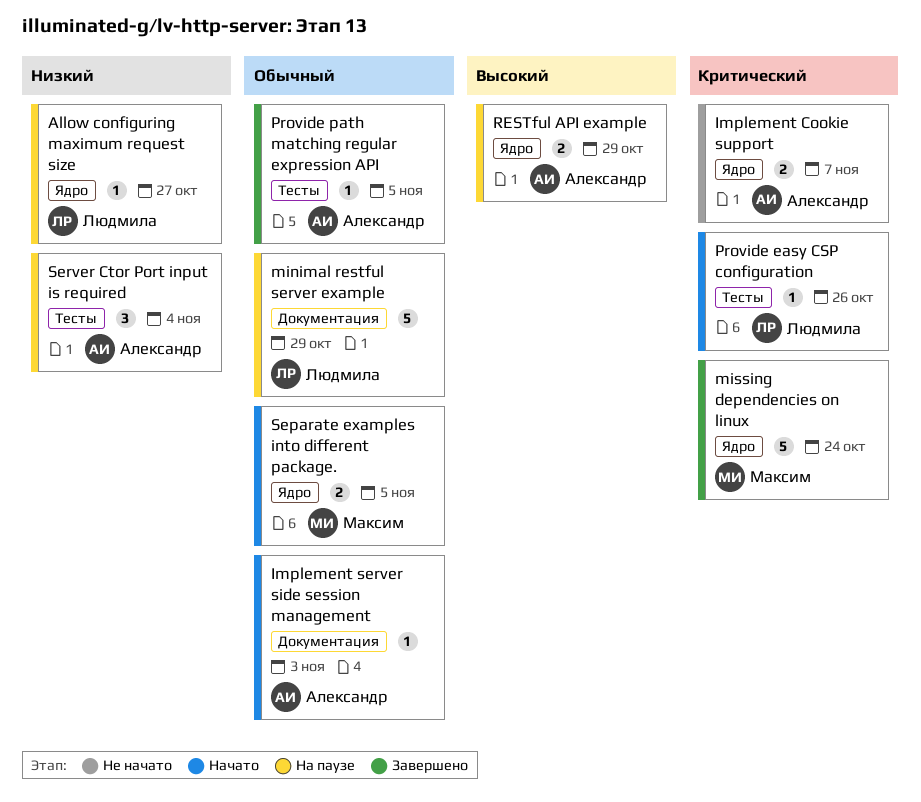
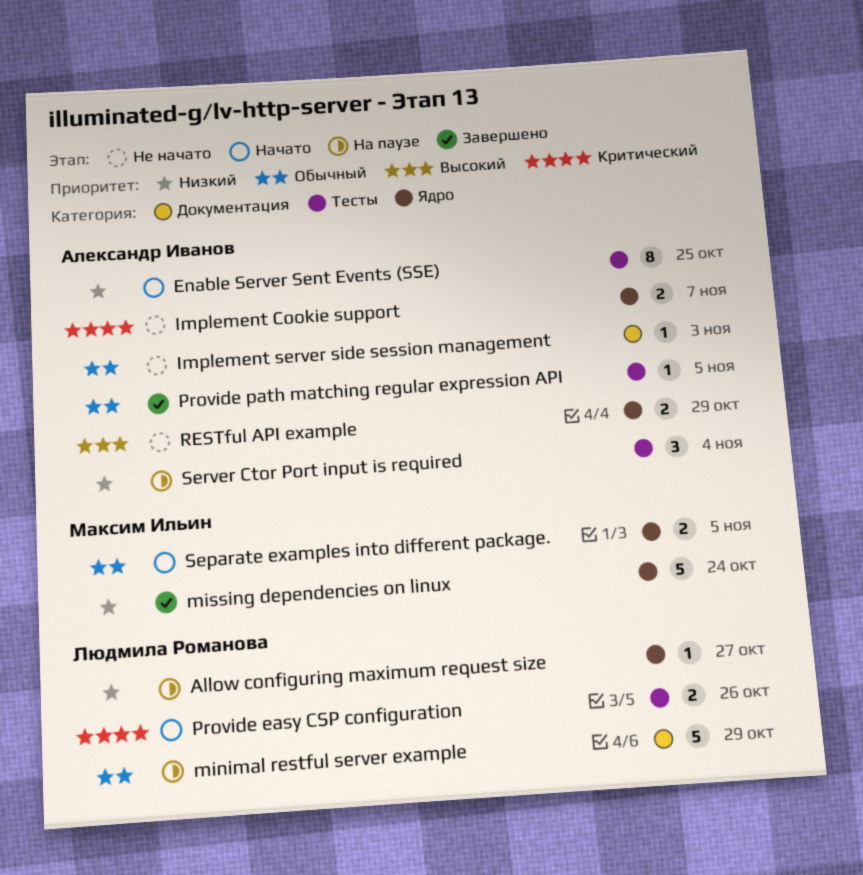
Enable Server Sent Events (SSE): none -> present
Implement server side session management, status: Начато -> Не начато
missing dependencies on linux, priority: Критический -> Низкий
Provide easy CSP configuration, estimate: 1 -> 2
RESTful API example, status: На паузе -> Не начато

